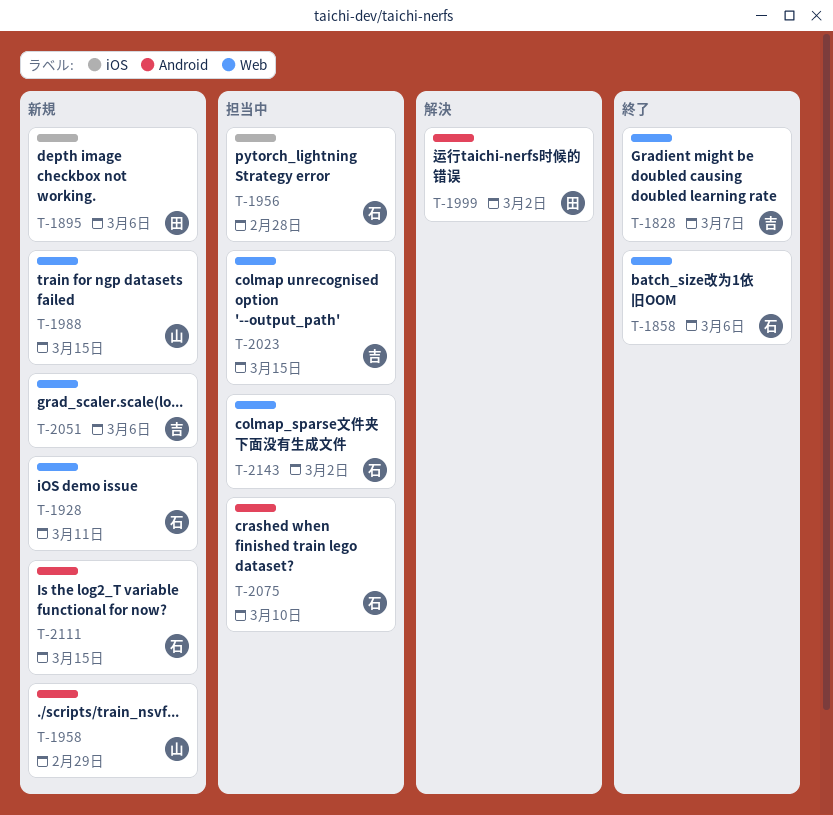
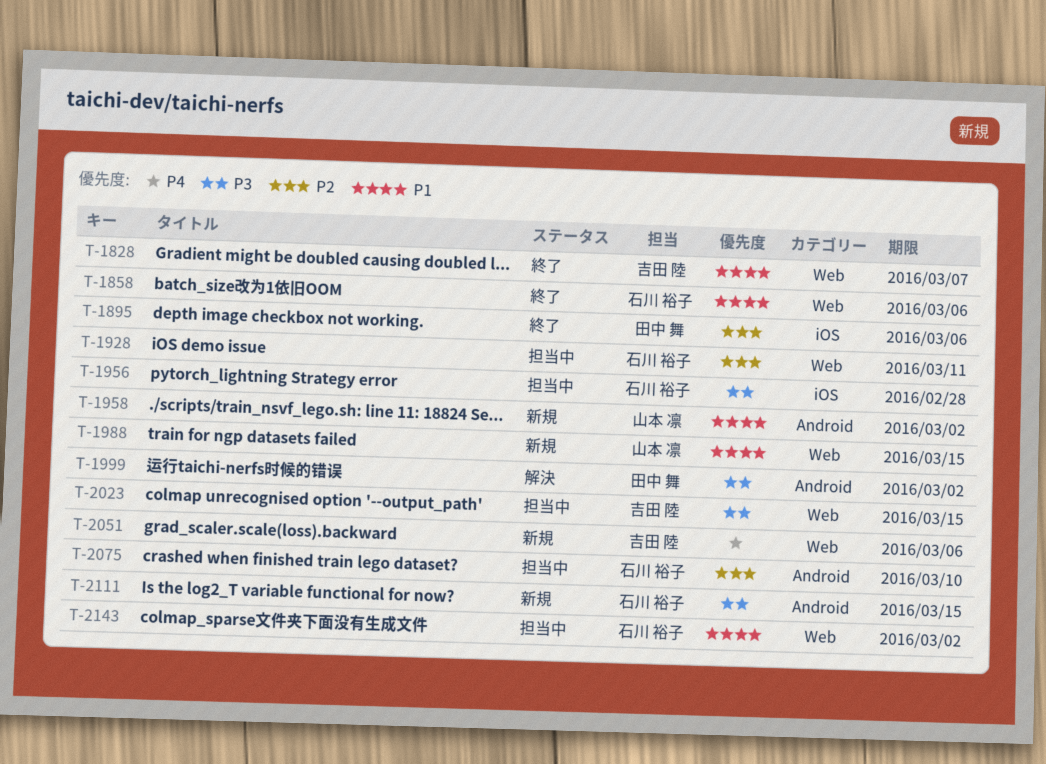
T-1895, status: 新規 -> 終了
T-1928, status: 新規 -> 担当中
T-1958, due: Feb 29 -> Mar 2

